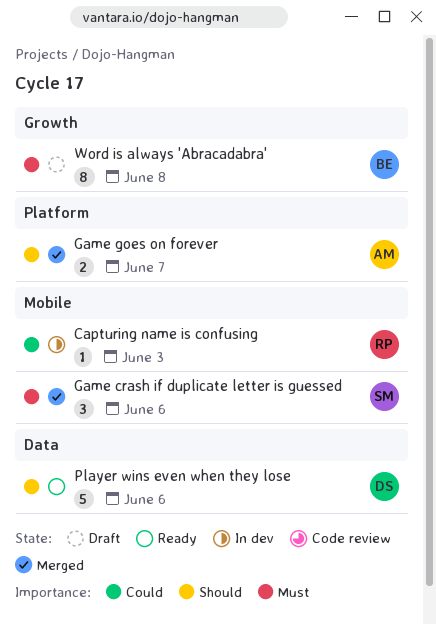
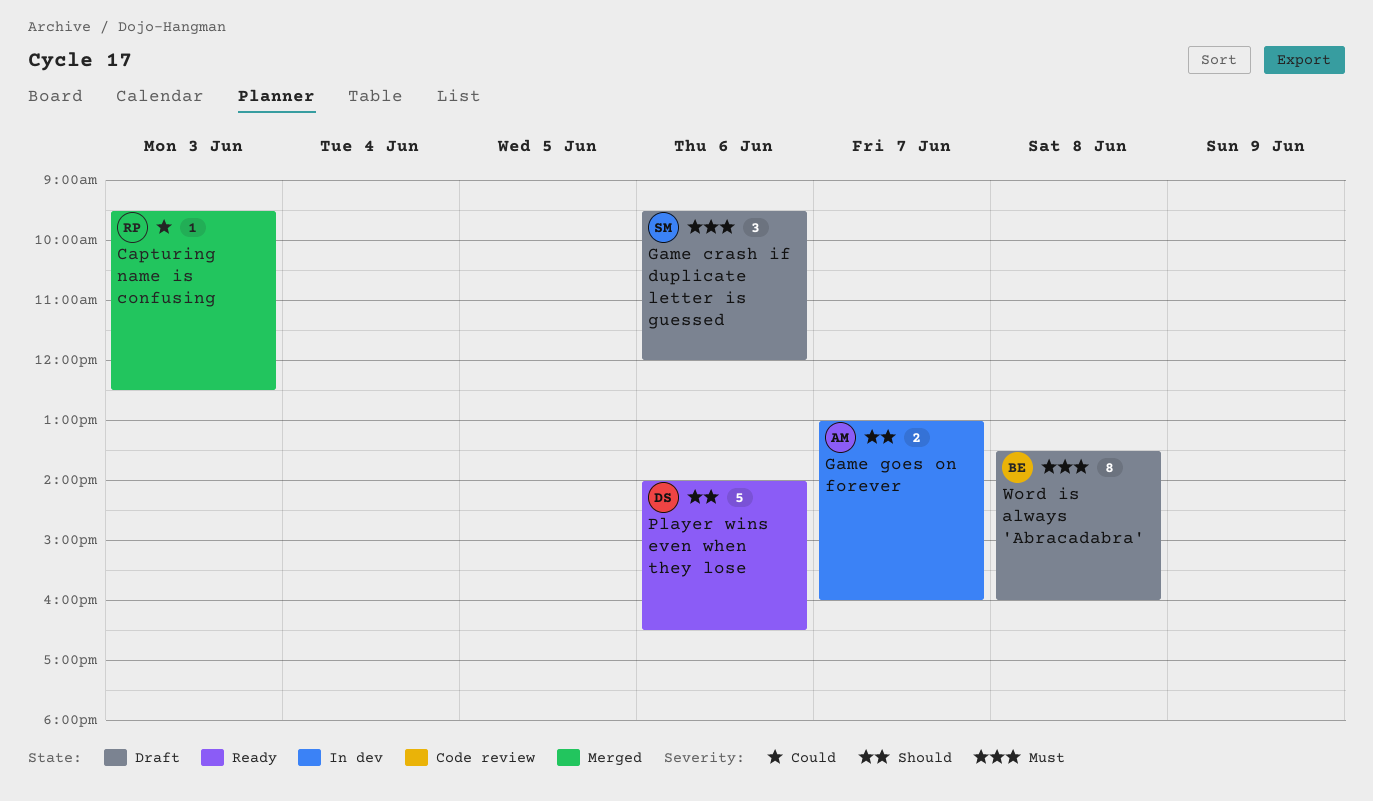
Capturing name is confusing, status: In dev -> Merged
Game crash if duplicate letter is guessed, status: Merged -> Draft
Game goes on forever, status: Merged -> In dev

